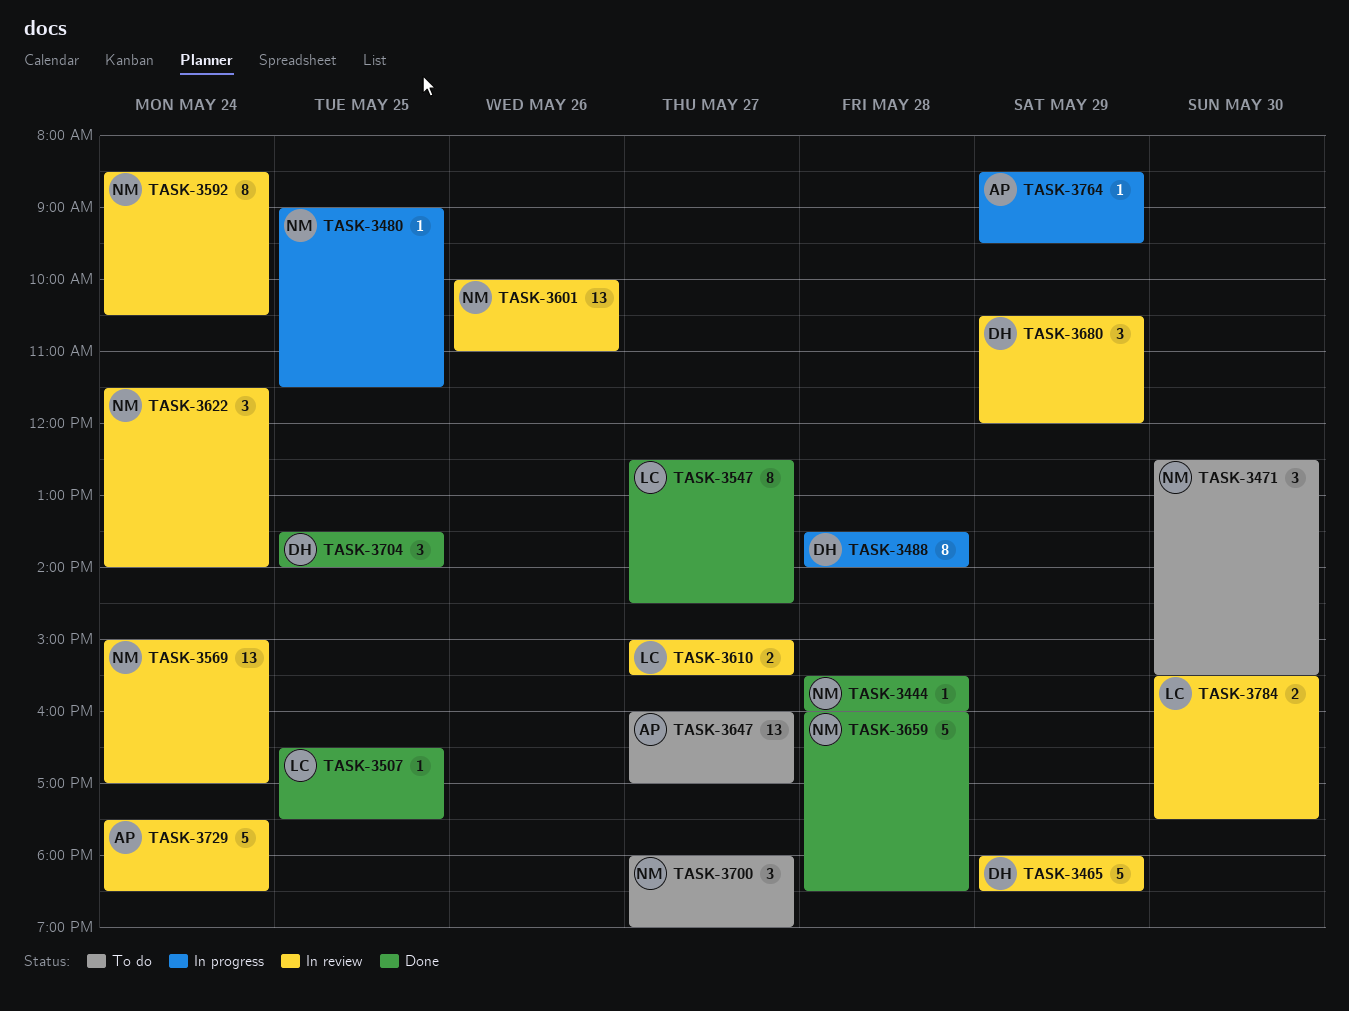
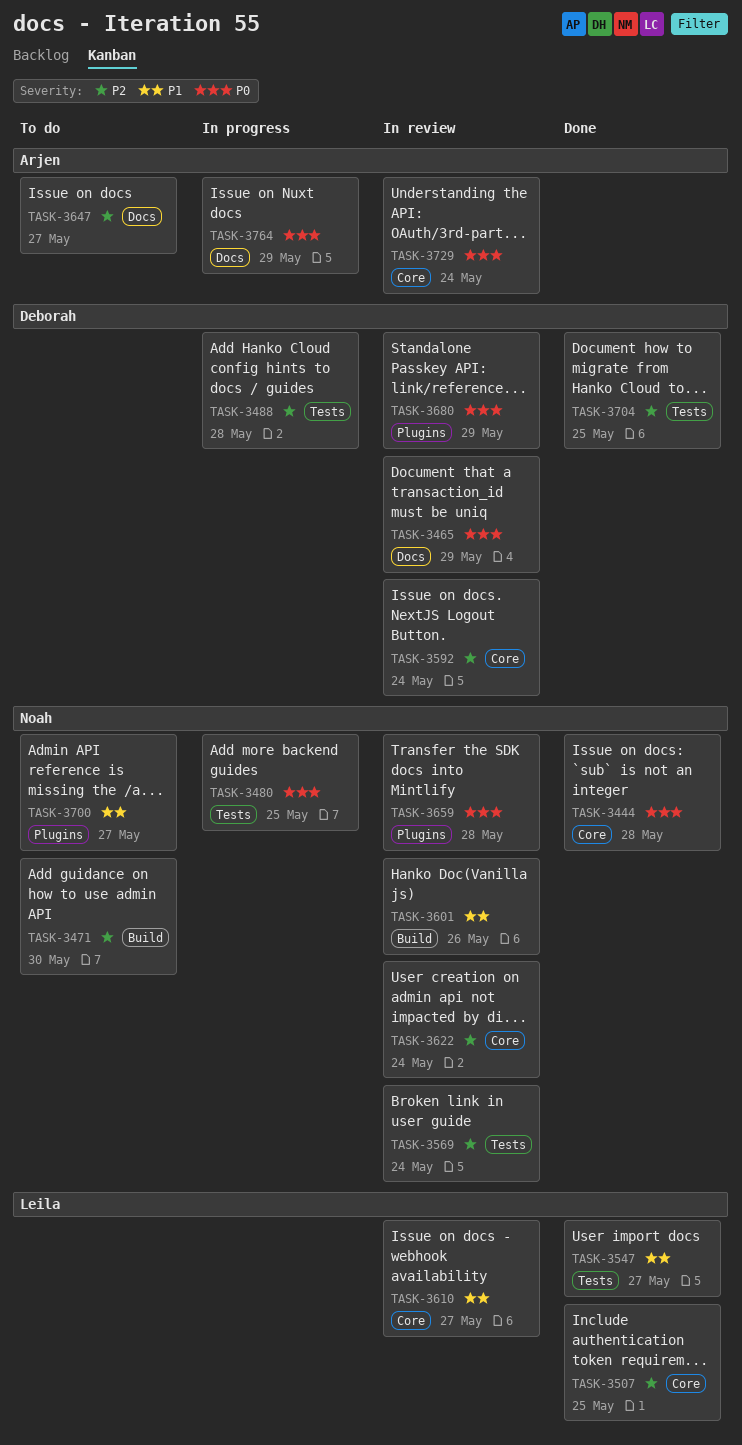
TASK-3592, owner: Noah -> Deborah
TASK-3659, status: Done -> In review
TASK-3784: present -> none

